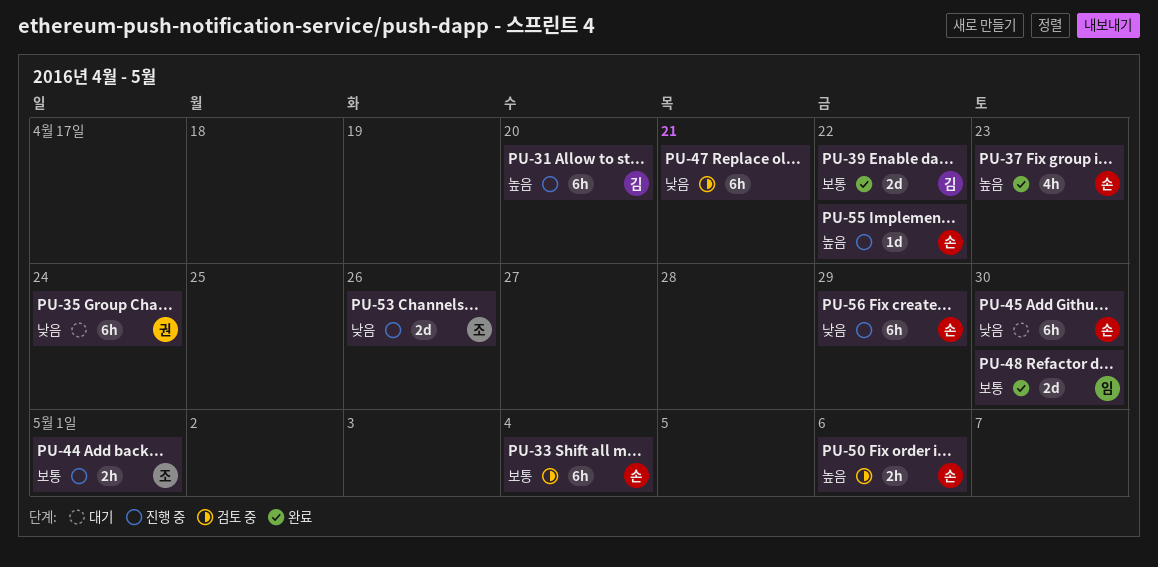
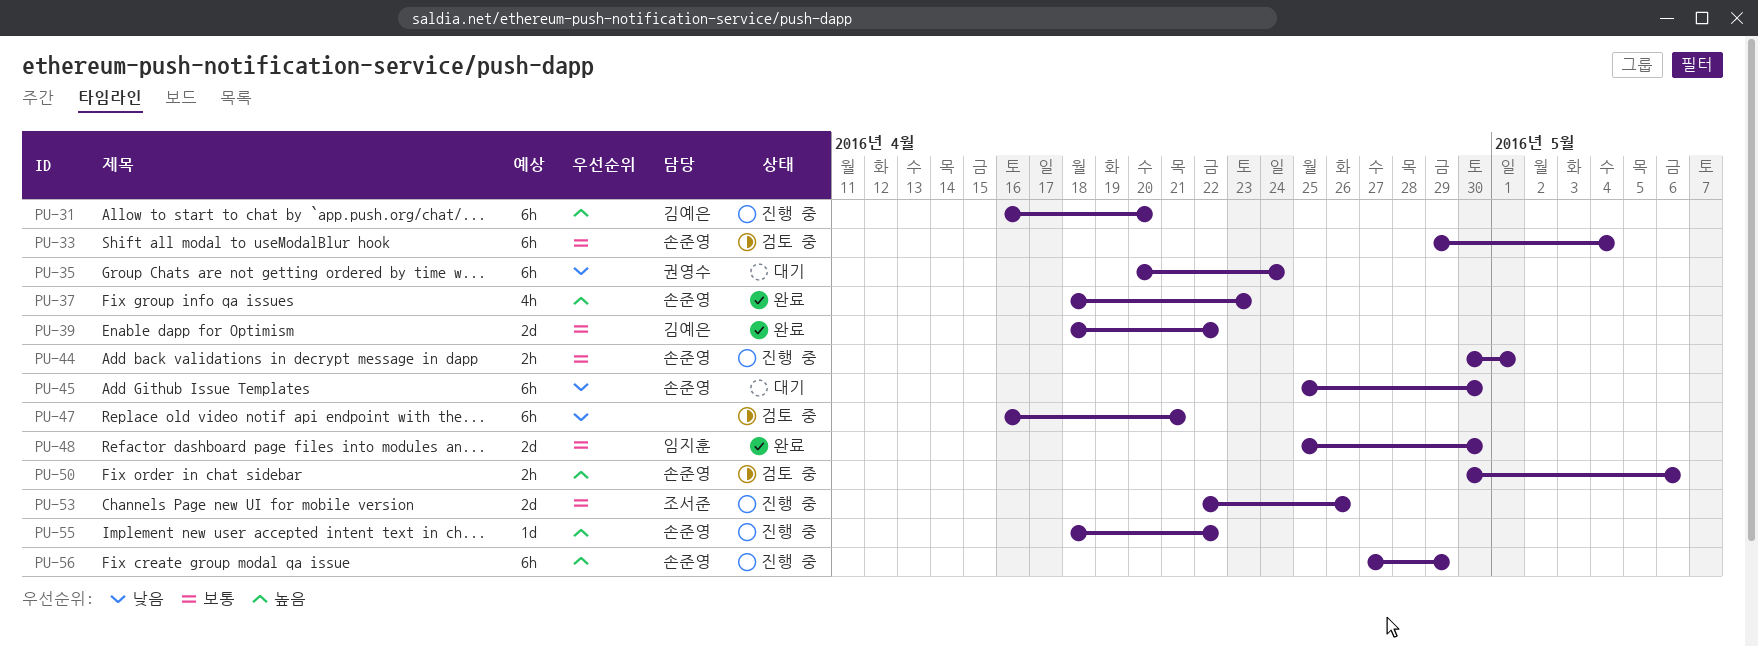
PU-44, owner: 조서준 -> 손준영
PU-53, priority: 낮음 -> 보통
PU-56, priority: 낮음 -> 높음

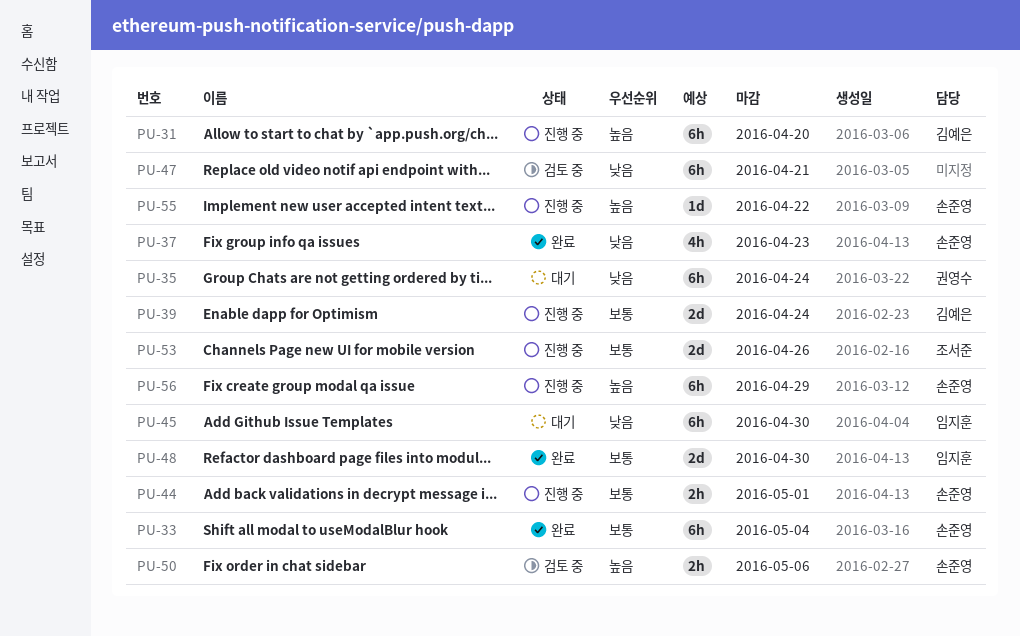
PU-33, status: 검토 중 -> 완료
PU-37, priority: 높음 -> 낮음
PU-39, status: 완료 -> 진행 중
PU-39, due: Apr 22 -> Apr 24
PU-45, owner: 손준영 -> 임지훈

